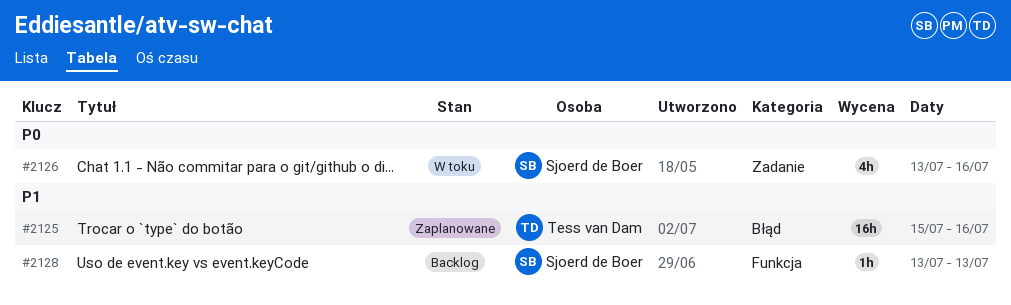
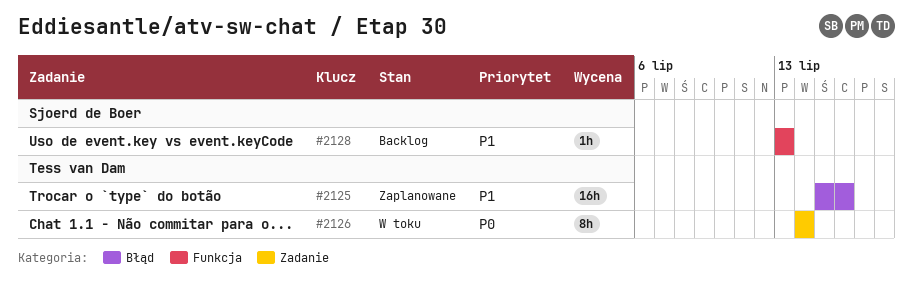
#2126, owner: Sjoerd de Boer -> Tess van Dam
#2126, estimate: 4h -> 8h
#2126, start: Jul 13 -> Jul 14
#2126, due: Jul 16 -> Jul 14

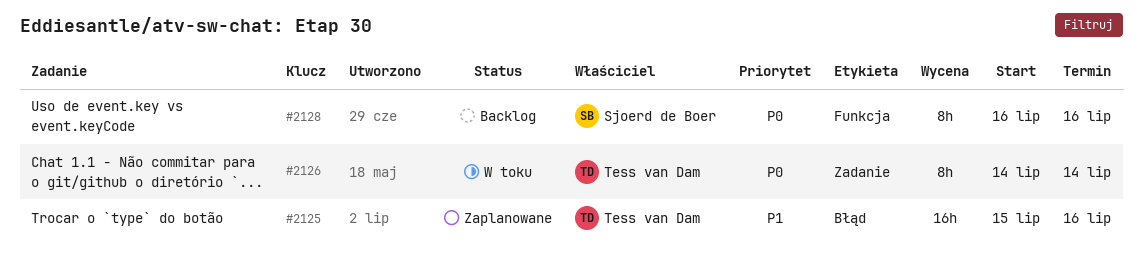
#2128, priority: P1 -> P0
#2128, estimate: 1h -> 8h
#2128, start: Jul 13 -> Jul 16
#2128, due: Jul 13 -> Jul 16

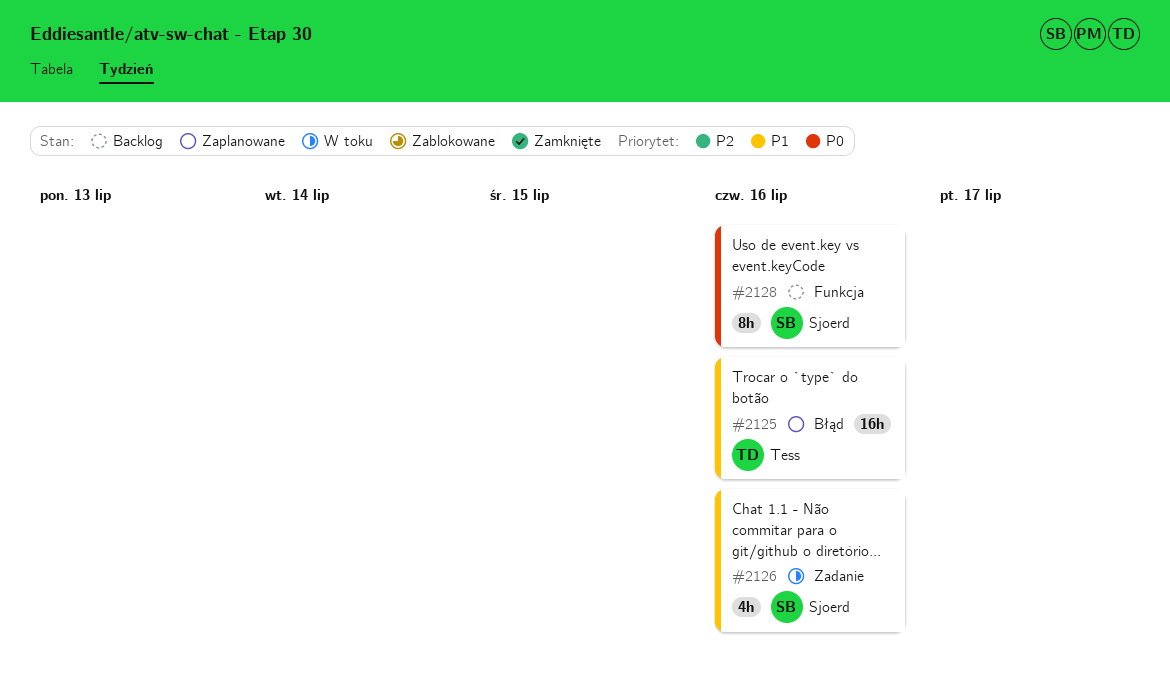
#2126, owner: Tess van Dam -> Sjoerd de Boer
#2126, priority: P0 -> P1
#2126, estimate: 8h -> 4h
#2126, due: Jul 14 -> Jul 16

